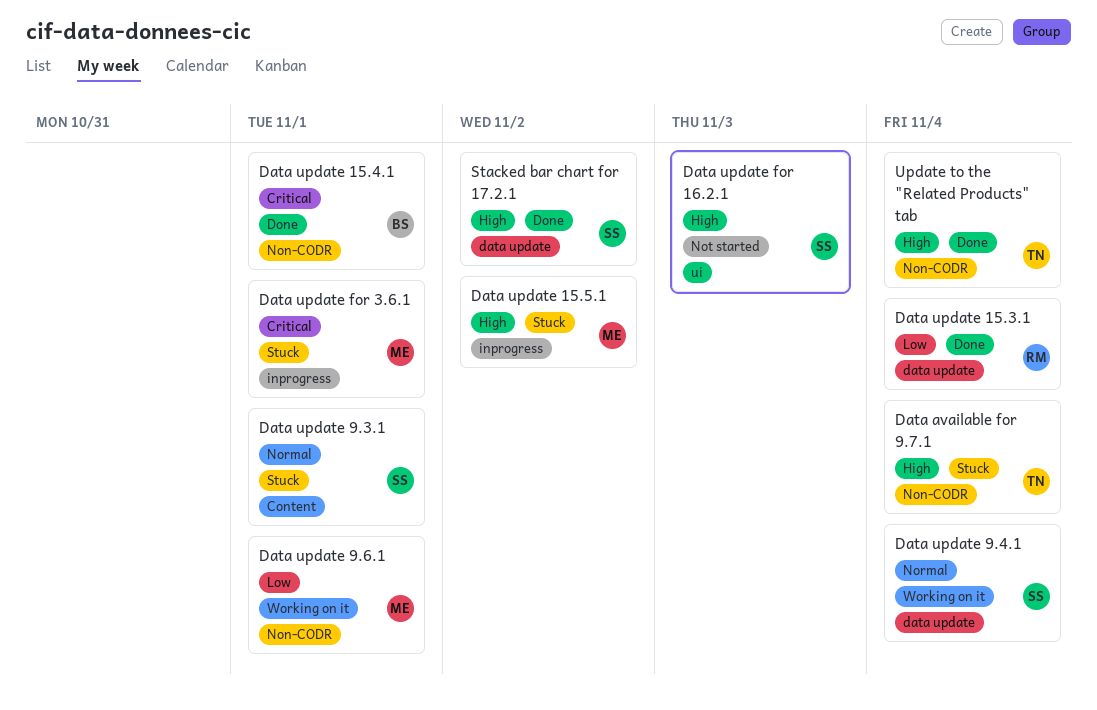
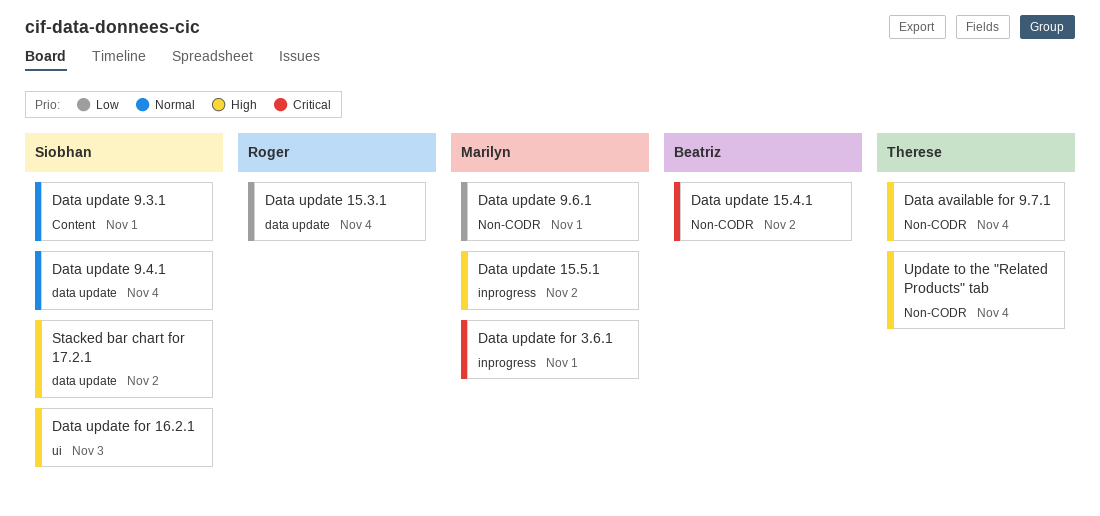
Data update 15.4.1, due: Nov 1 -> Nov 2

